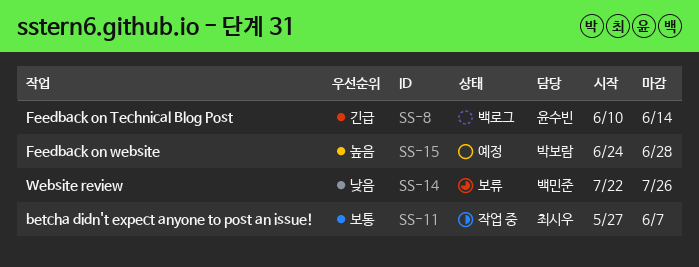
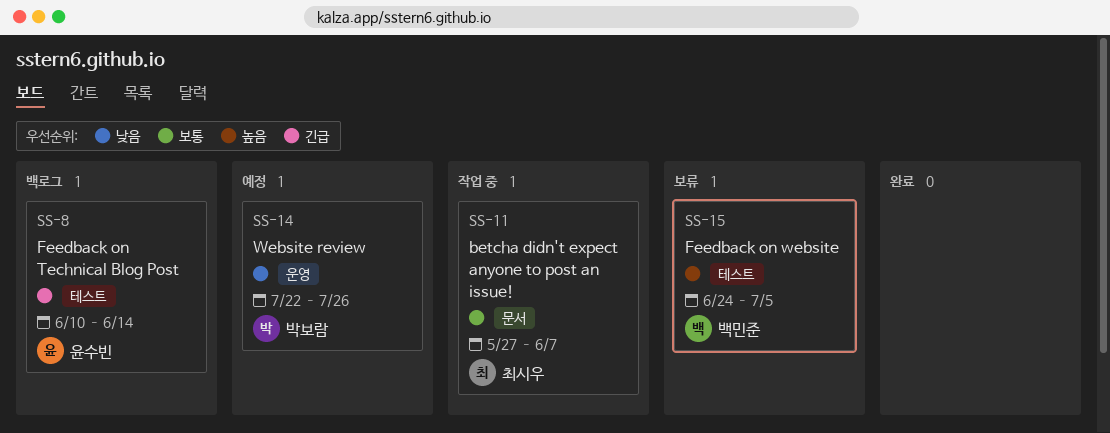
SS-14, status: 보류 -> 예정
SS-14, owner: 백민준 -> 박보람
SS-15, status: 예정 -> 보류
SS-15, owner: 박보람 -> 백민준
SS-15, due: Jun 28 -> Jul 5

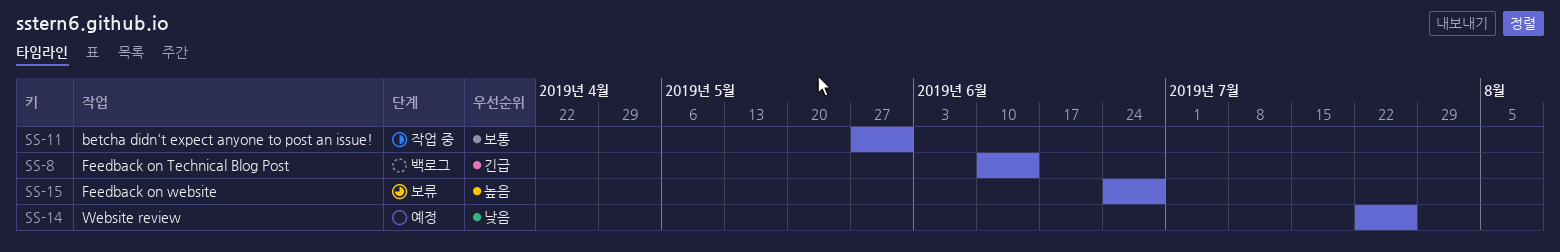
SS-11, due: Jun 7 -> May 31
SS-15, due: Jul 5 -> Jun 28

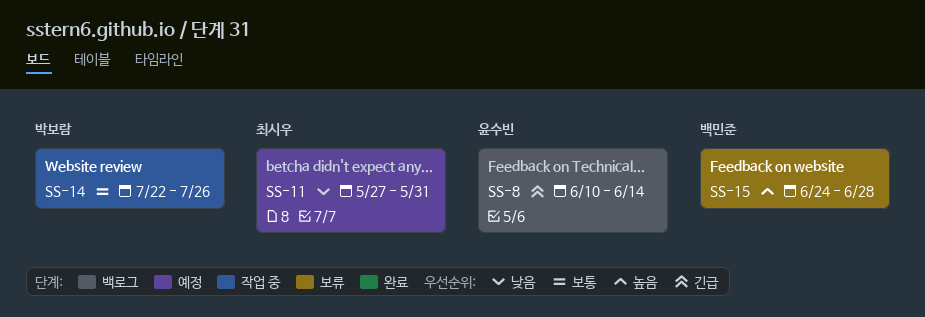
SS-11, status: 작업 중 -> 예정
SS-11, priority: 보통 -> 낮음
SS-14, status: 예정 -> 작업 중
SS-14, priority: 낮음 -> 보통

